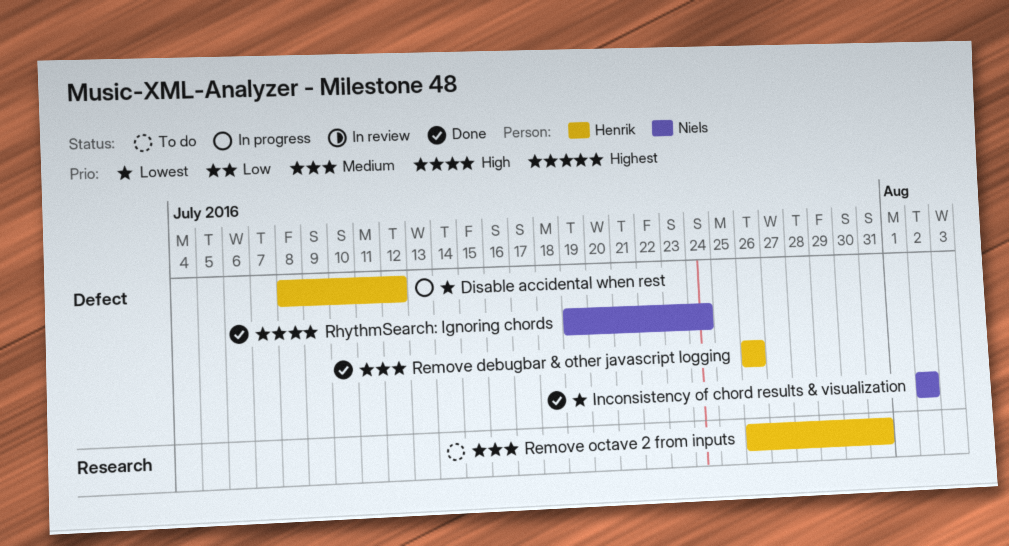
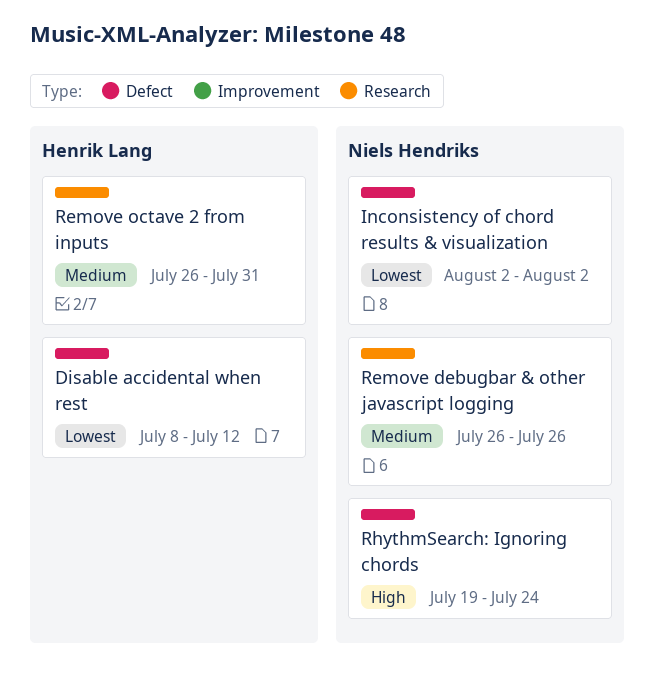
Remove debugbar & other javascript logging, owner: Henrik Lang -> Niels Hendriks
Remove debugbar & other javascript logging, label: Defect -> Research

